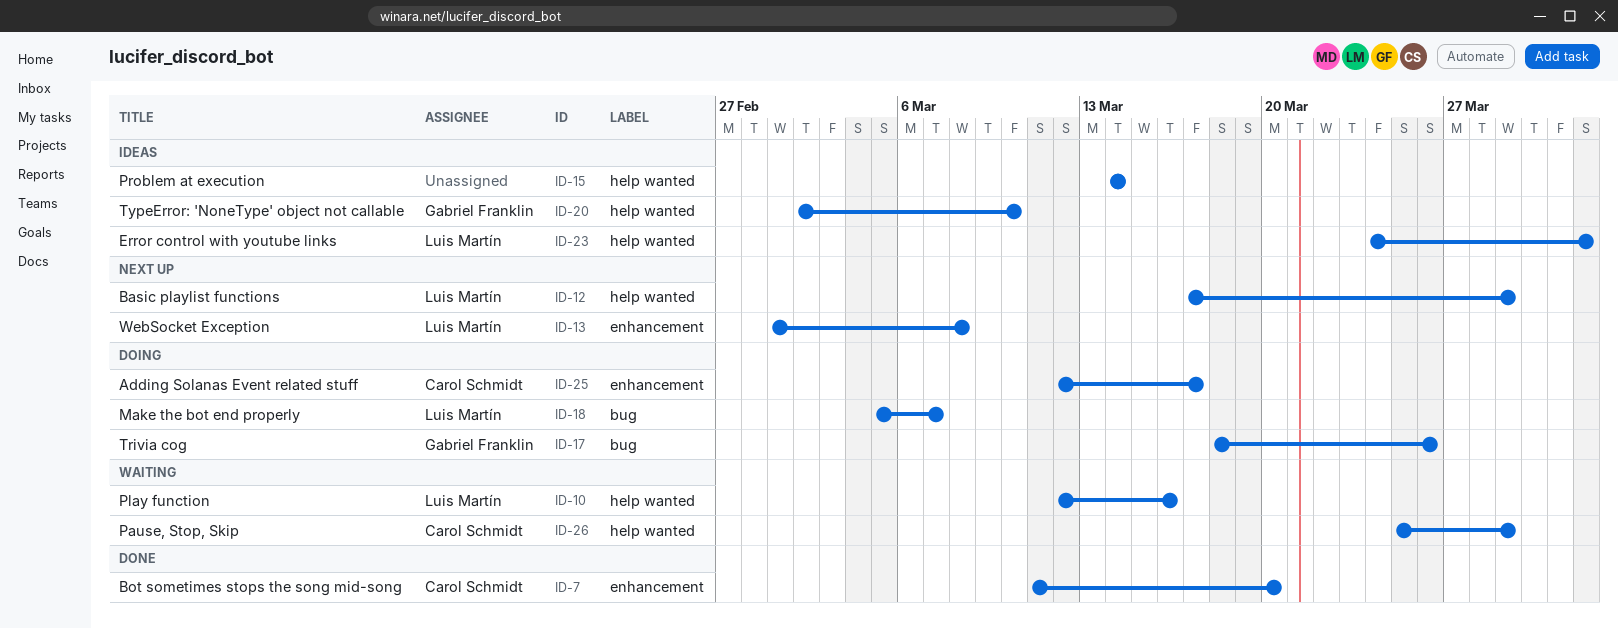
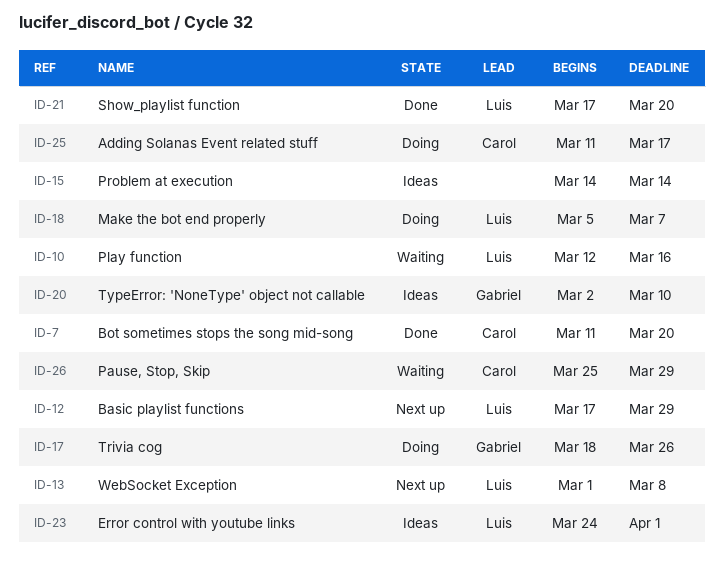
ID-21: none -> present
ID-25, start: Mar 12 -> Mar 11

